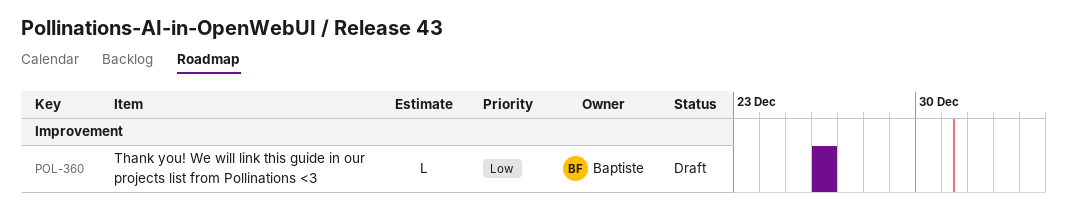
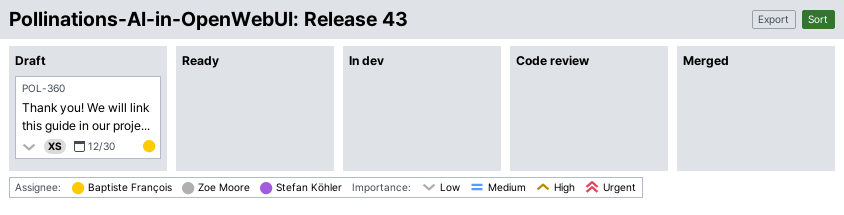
POL-360, estimate: L -> XS
POL-360, due: Dec 26 -> Dec 30

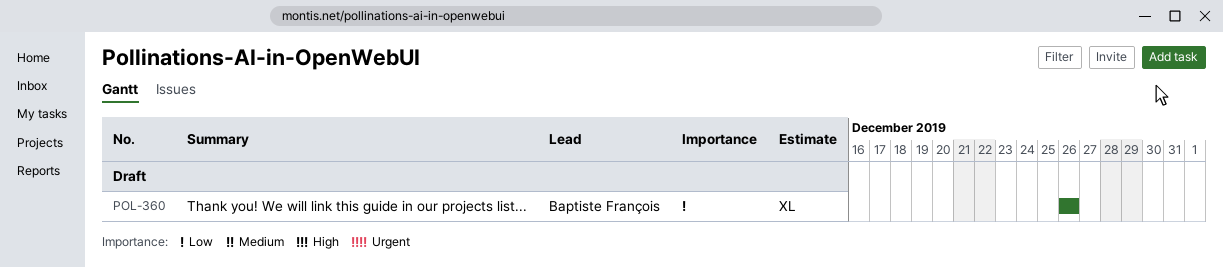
POL-360, estimate: XS -> XL
POL-360, due: Dec 30 -> Dec 26

